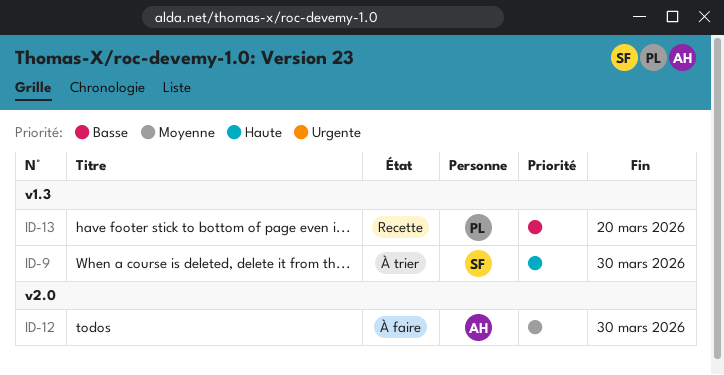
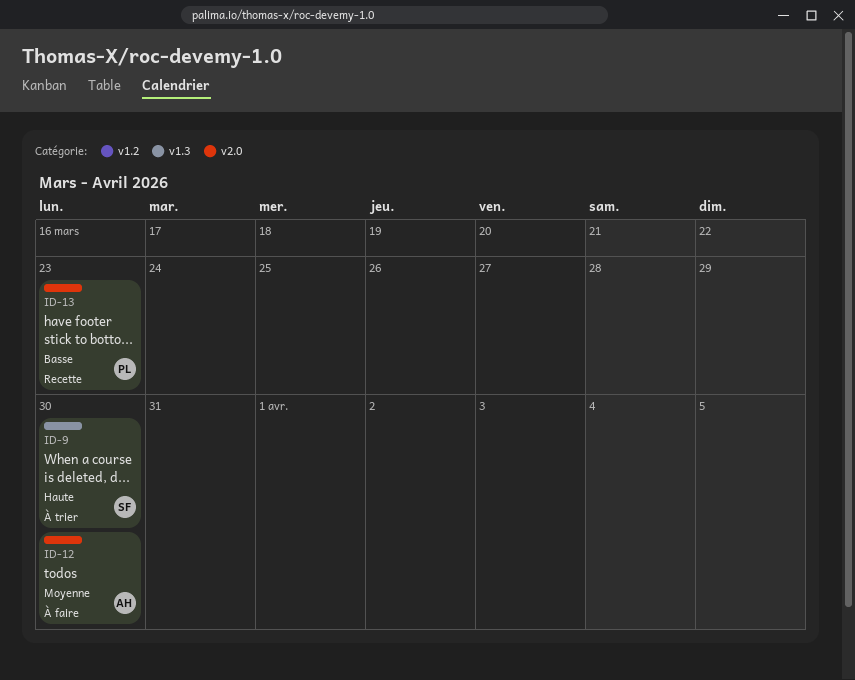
ID-13, label: v1.3 -> v2.0
ID-13, due: Mar 20 -> Mar 23

